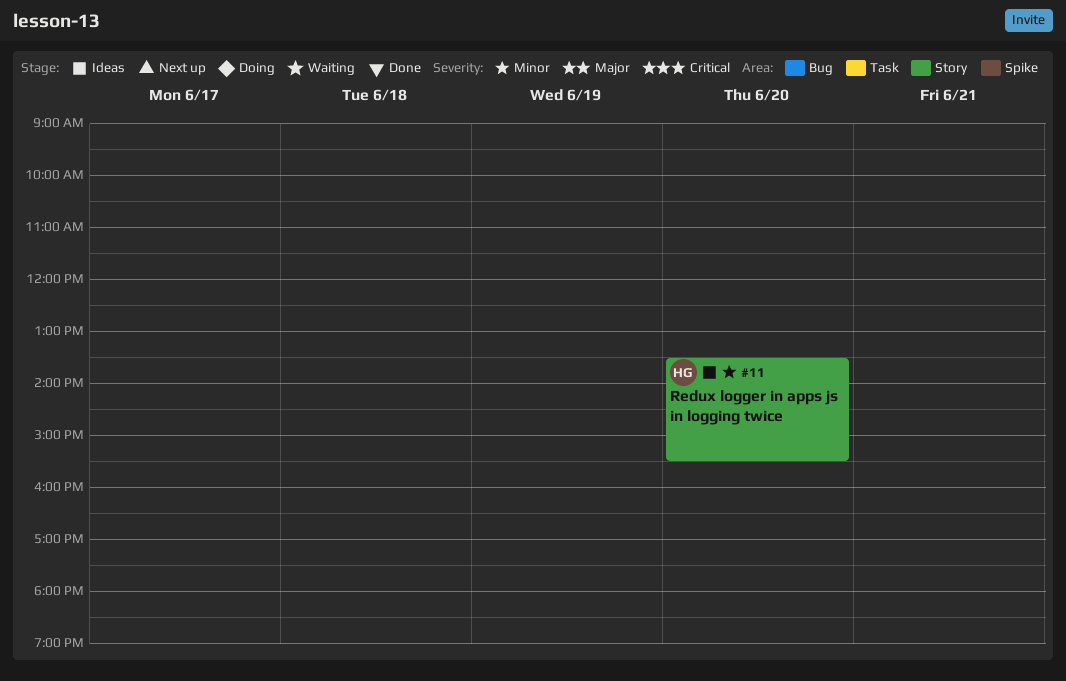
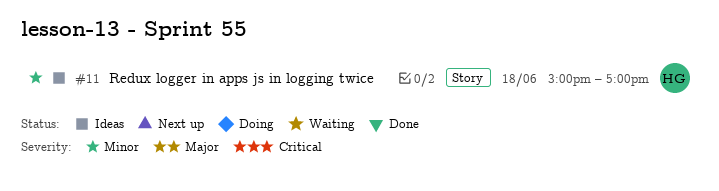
#11, day: Jun 20 -> Jun 18
#11, begins: 13:30 -> 15:00
#11, ends: 15:30 -> 17:00

